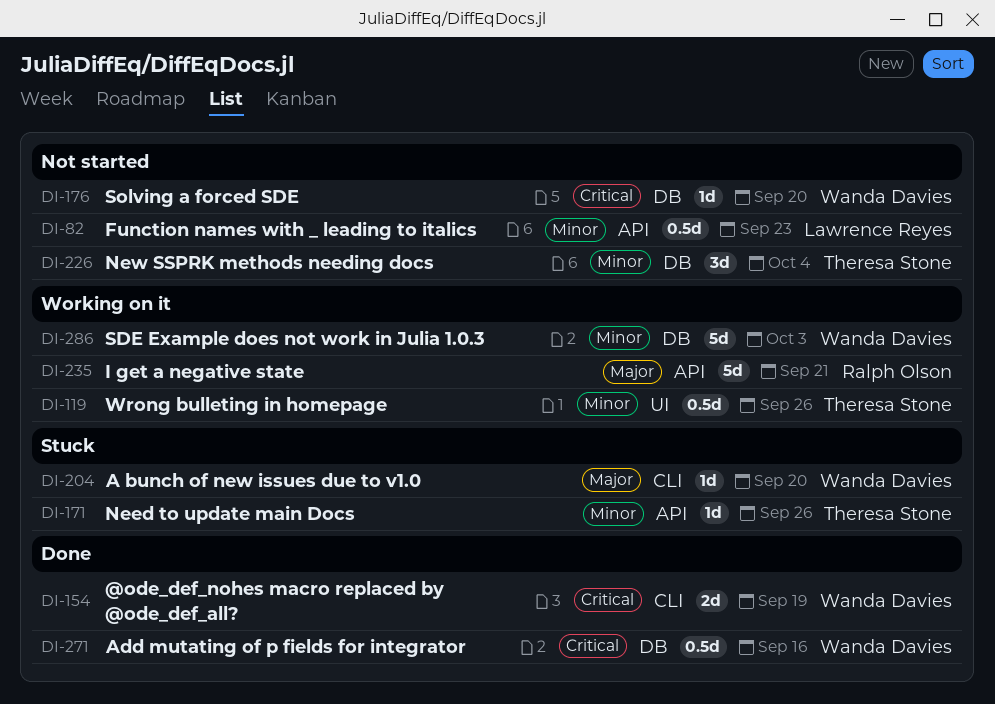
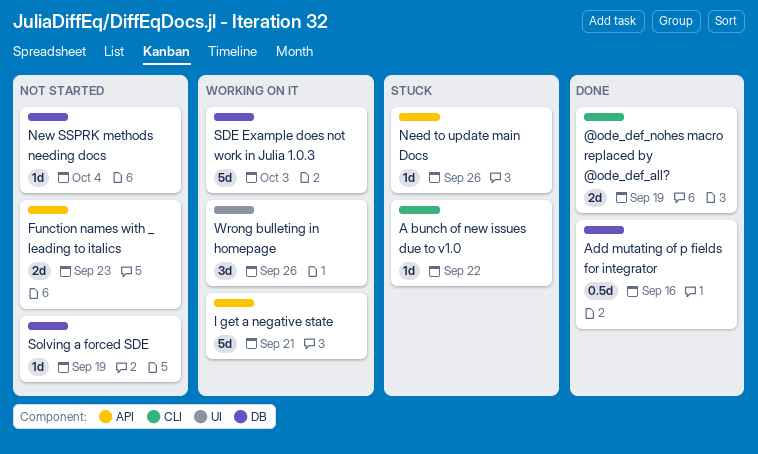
A bunch of new issues due to v1.0, due: Sep 20 -> Sep 22
Function names with _ leading to italics, estimate: 0.5d -> 2d
New SSPRK methods needing docs, estimate: 3d -> 1d
Solving a forced SDE, due: Sep 20 -> Sep 19
Wrong bulleting in homepage, estimate: 0.5d -> 3d

